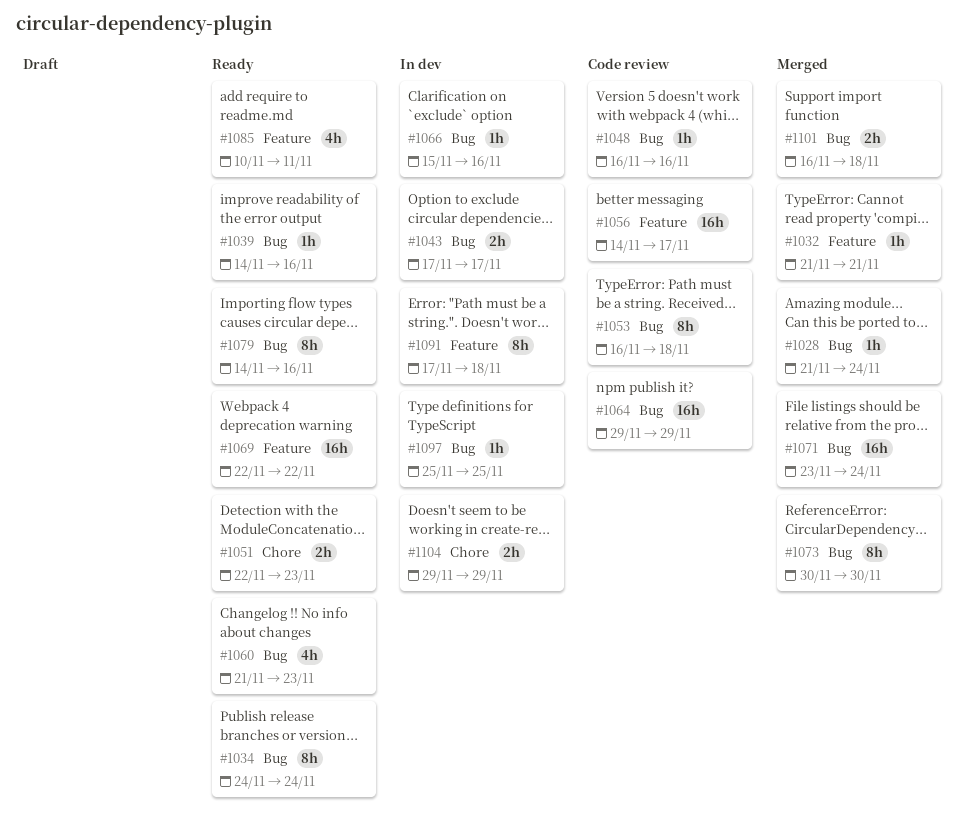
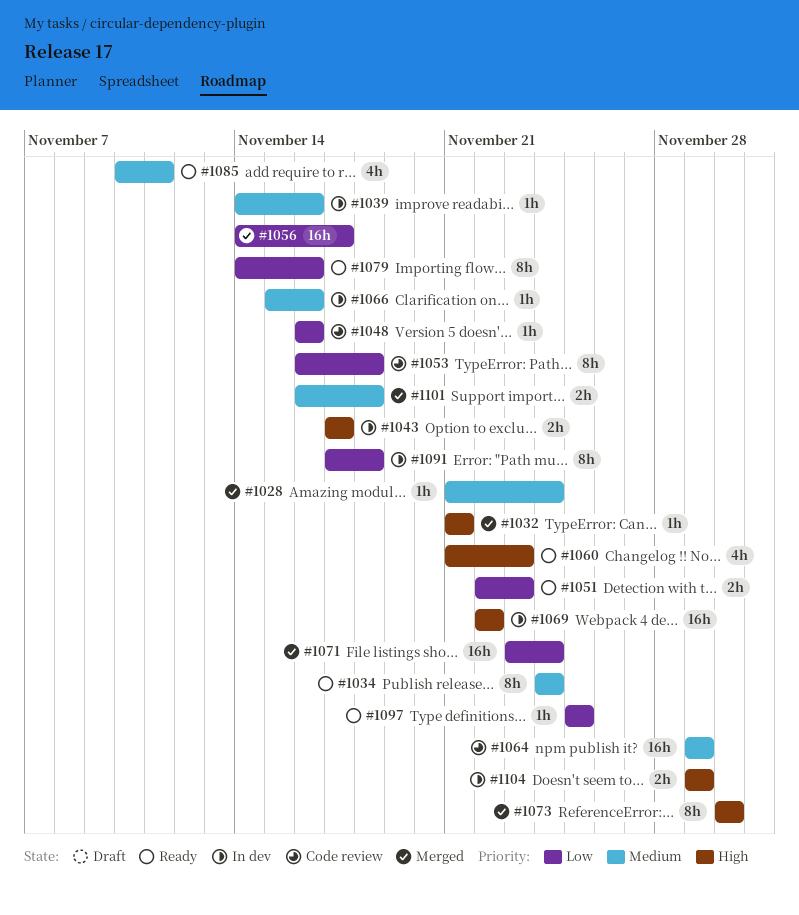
#1039, status: Ready -> In dev
#1056, status: Code review -> Merged
#1069, status: Ready -> In dev
#1097, status: In dev -> Ready

